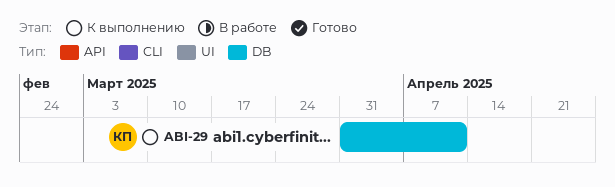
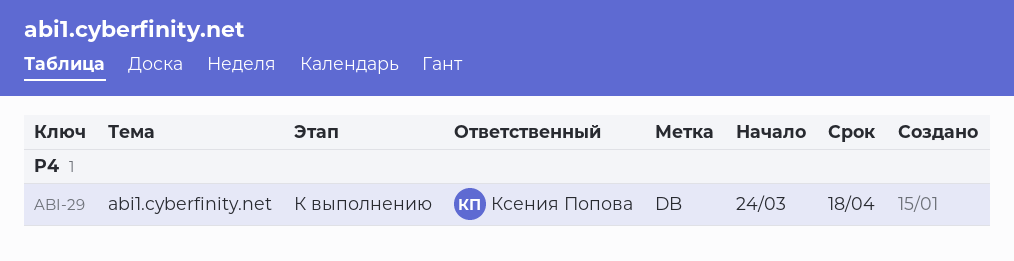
ABI-29, start: Mar 31 -> Mar 24
ABI-29, due: Apr 11 -> Apr 18

